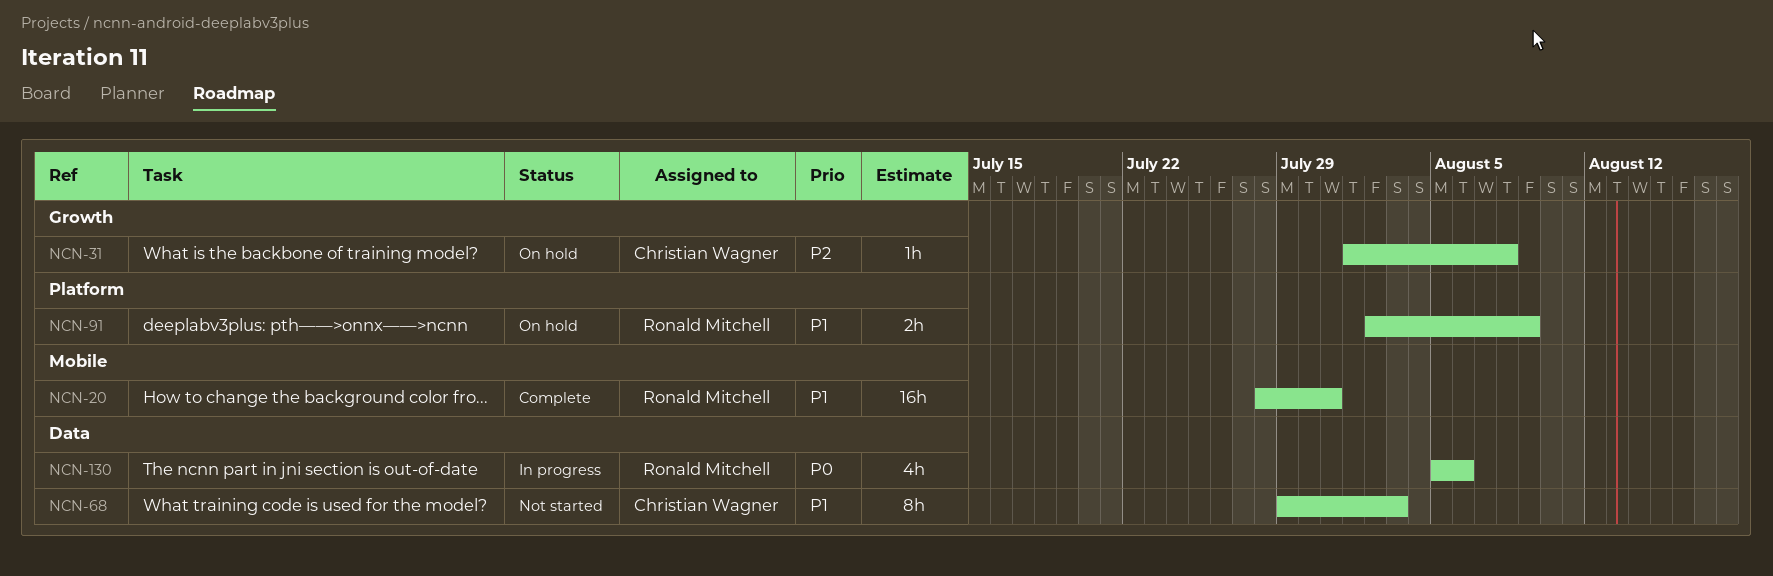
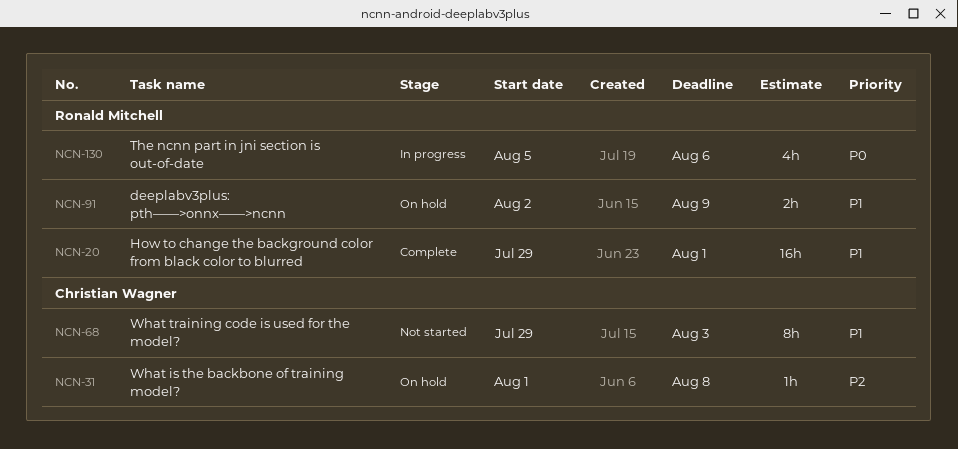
NCN-20, start: Jul 28 -> Jul 29
NCN-20, due: Jul 31 -> Aug 1

